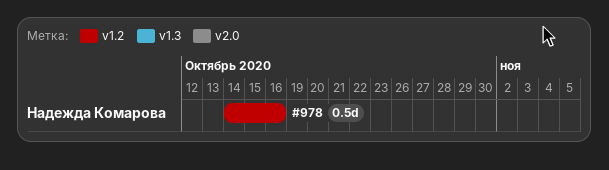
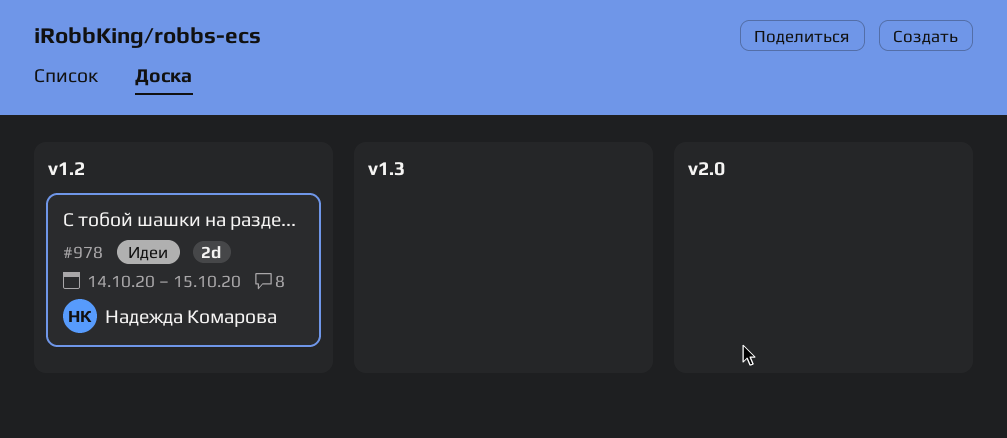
#978, estimate: 0.5d -> 2d
#978, due: Oct 16 -> Oct 15

